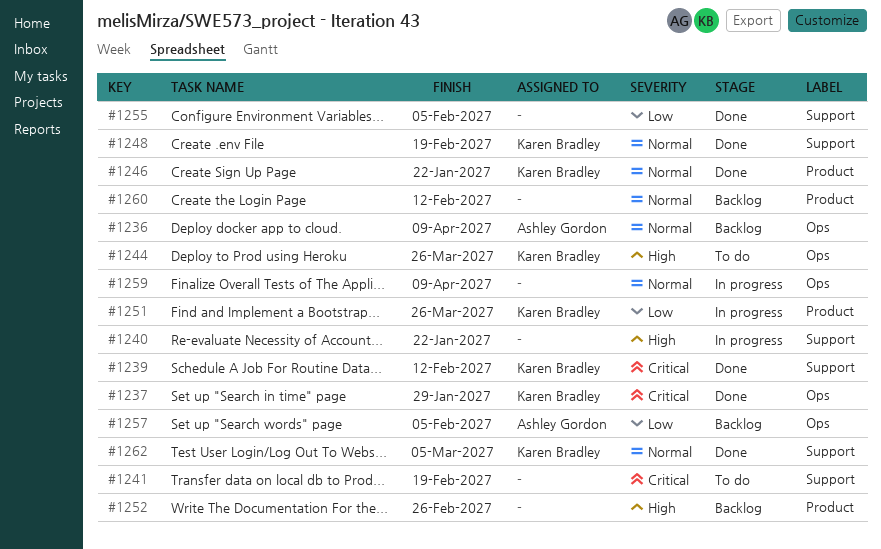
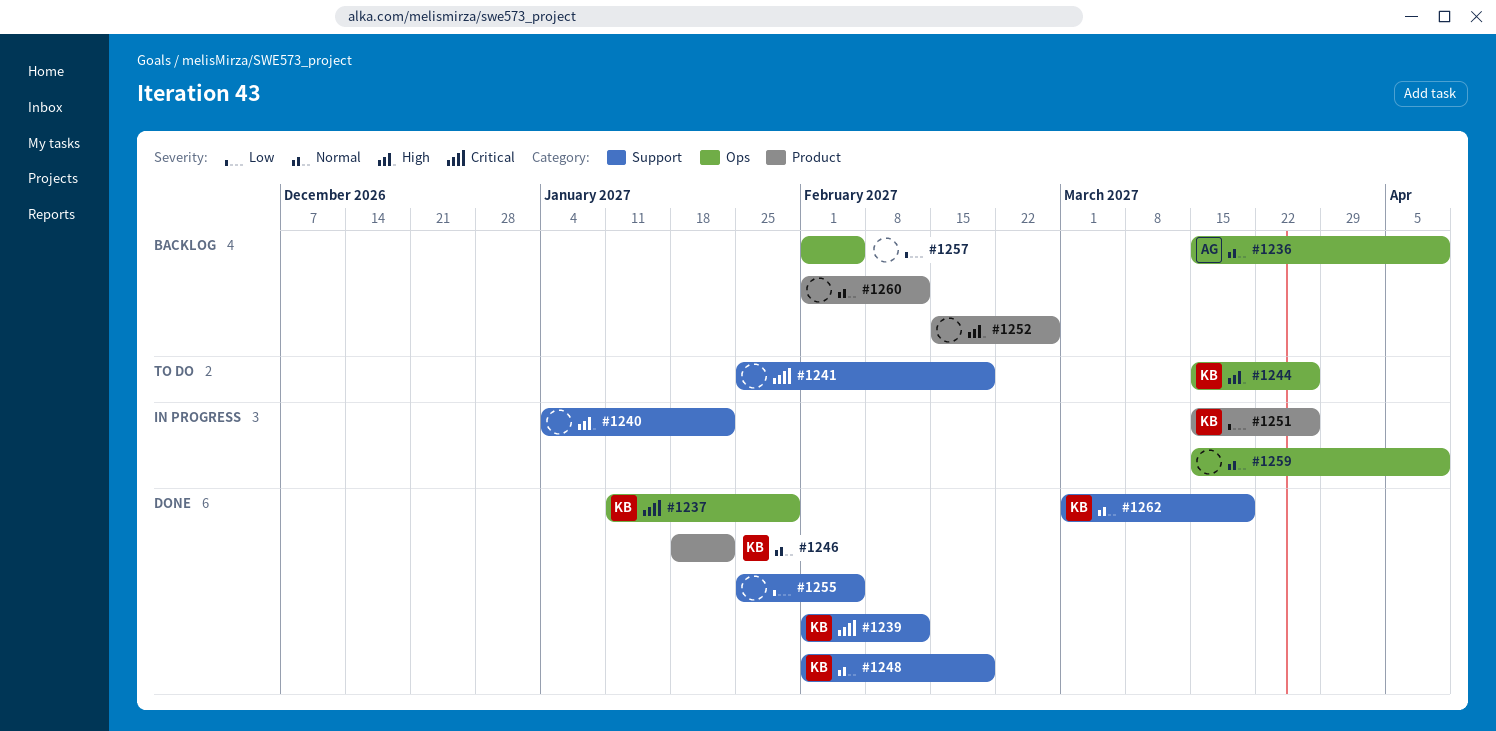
#1257, owner: Ashley Gordon -> none
#1262, due: Mar 5 -> Mar 19

